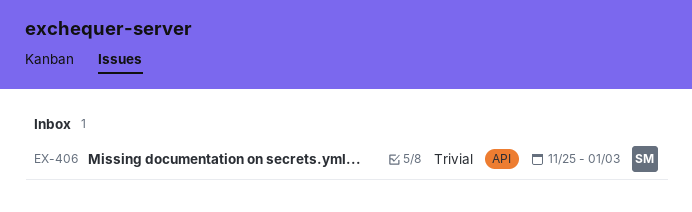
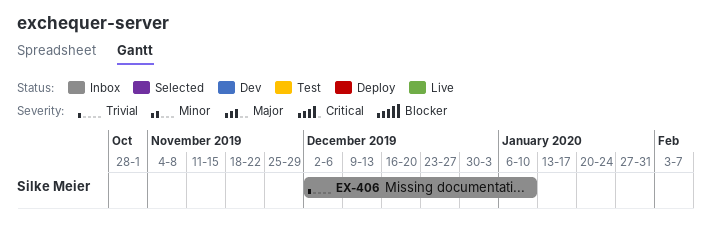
EX-406, start: Nov 25 -> Dec 2
EX-406, due: Jan 3 -> Jan 10

